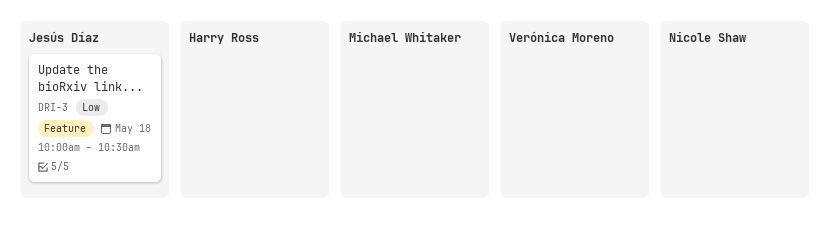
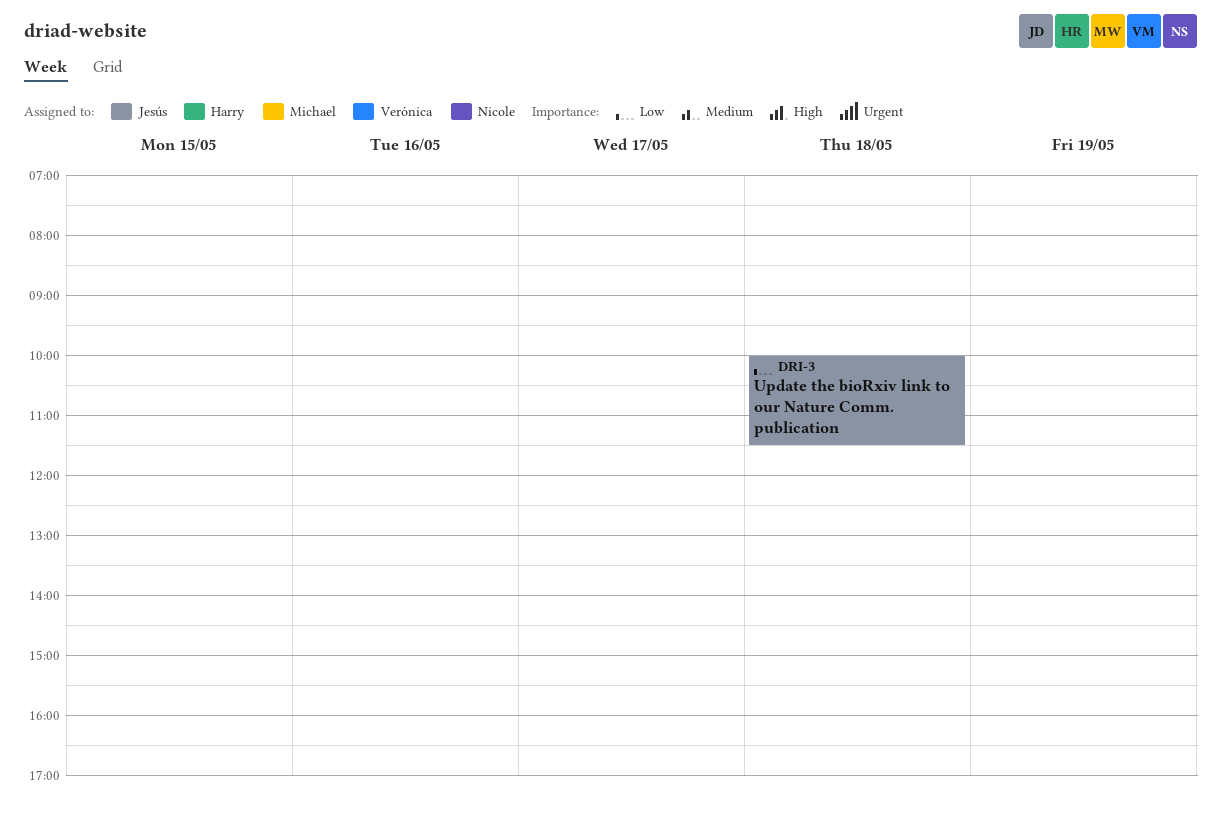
DRI-3, ends: 10:30 -> 11:30

